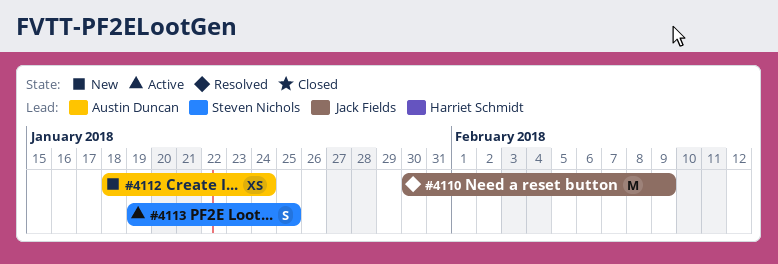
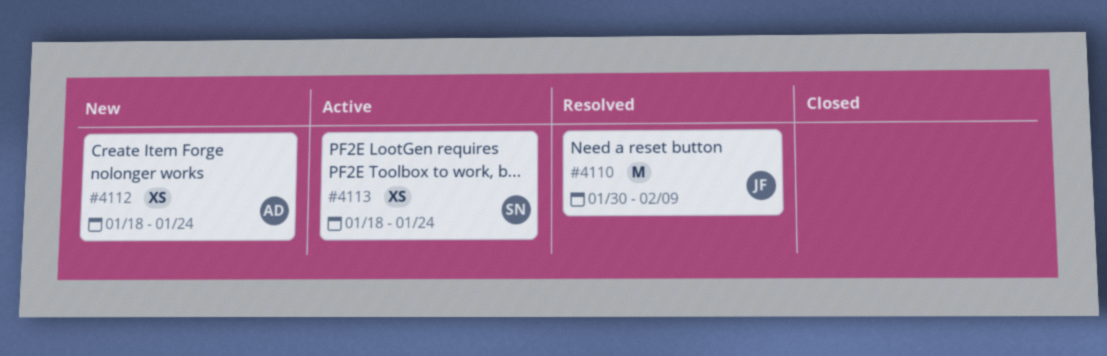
#4113, estimate: S -> XS
#4113, start: Jan 19 -> Jan 18
#4113, due: Jan 25 -> Jan 24

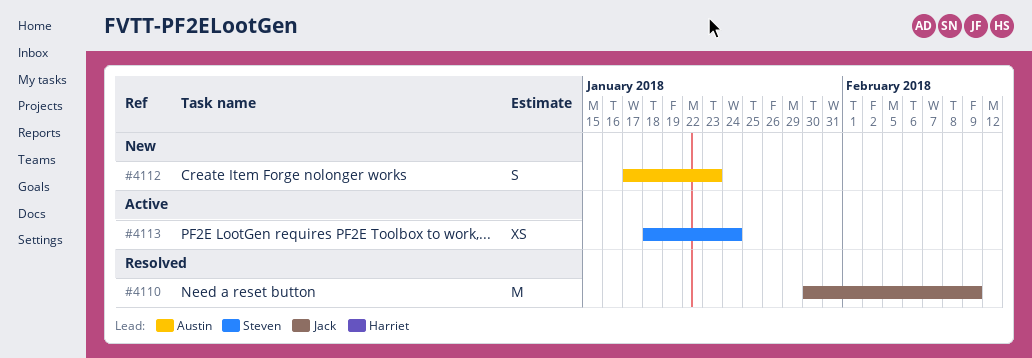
#4112, estimate: XS -> S
#4112, start: Jan 18 -> Jan 17
#4112, due: Jan 24 -> Jan 23

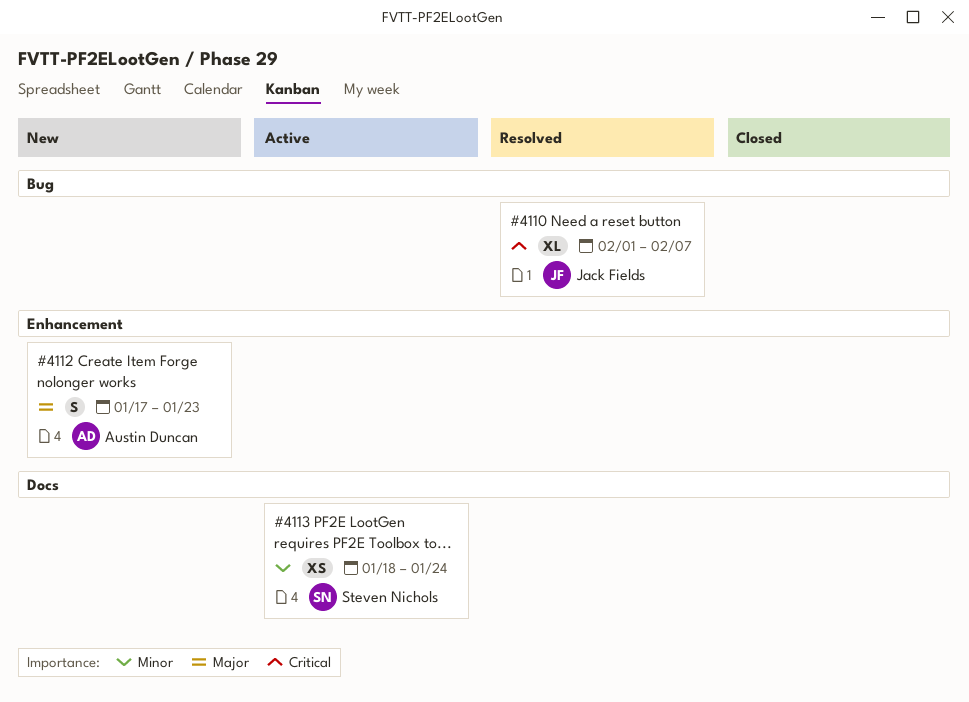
#4110, estimate: M -> XL
#4110, start: Jan 30 -> Feb 1
#4110, due: Feb 9 -> Feb 7

